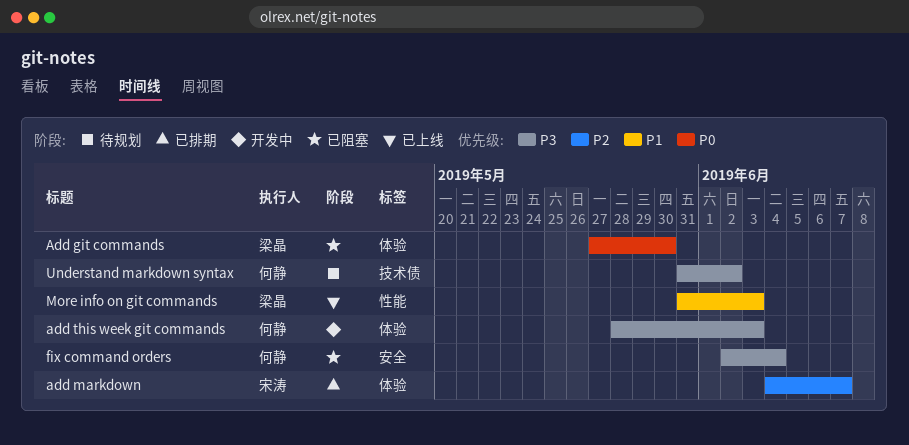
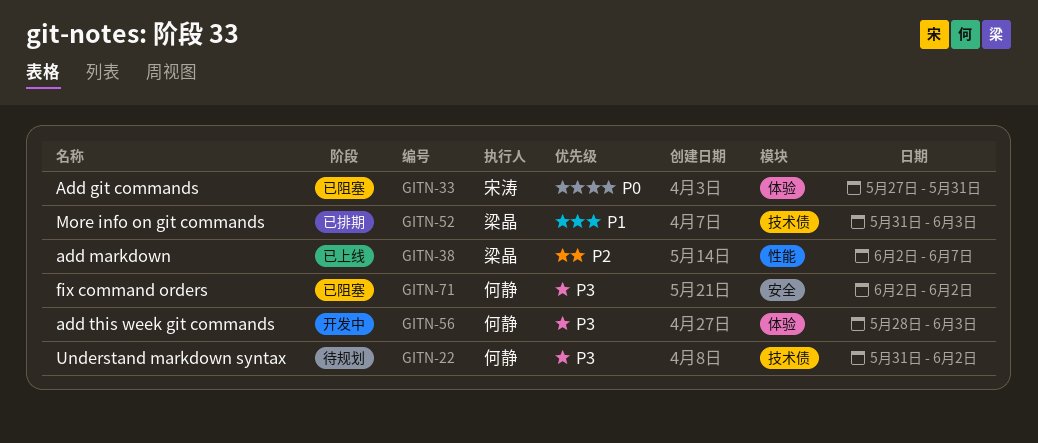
Add git commands, owner: 梁晶 -> 宋涛
Add git commands, due: May 30 -> May 31
add markdown, status: 已排期 -> 已上线
add markdown, owner: 宋涛 -> 梁晶
add markdown, label: 体验 -> 性能
add markdown, start: Jun 4 -> Jun 2
fix command orders, due: Jun 4 -> Jun 2
More info on git commands, status: 已上线 -> 已排期
More info on git commands, label: 性能 -> 技术债

